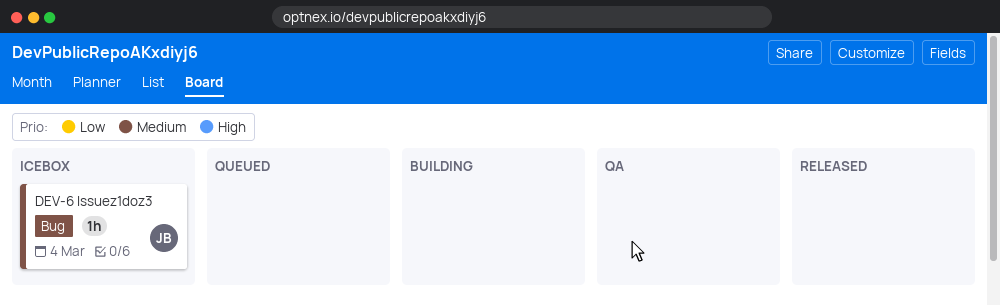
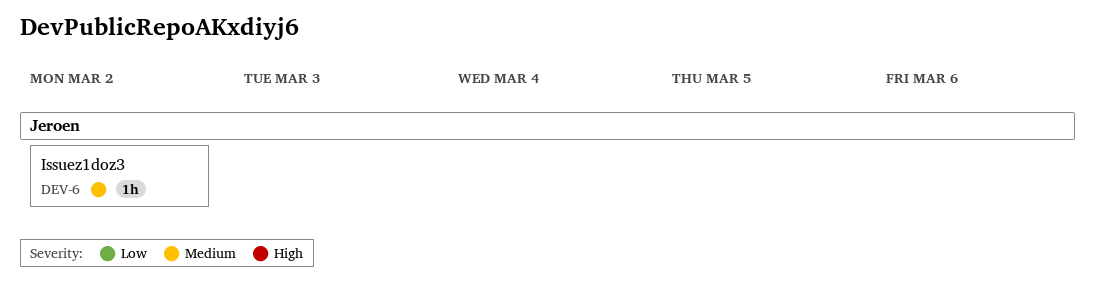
DEV-6, due: Mar 4 -> Mar 2

